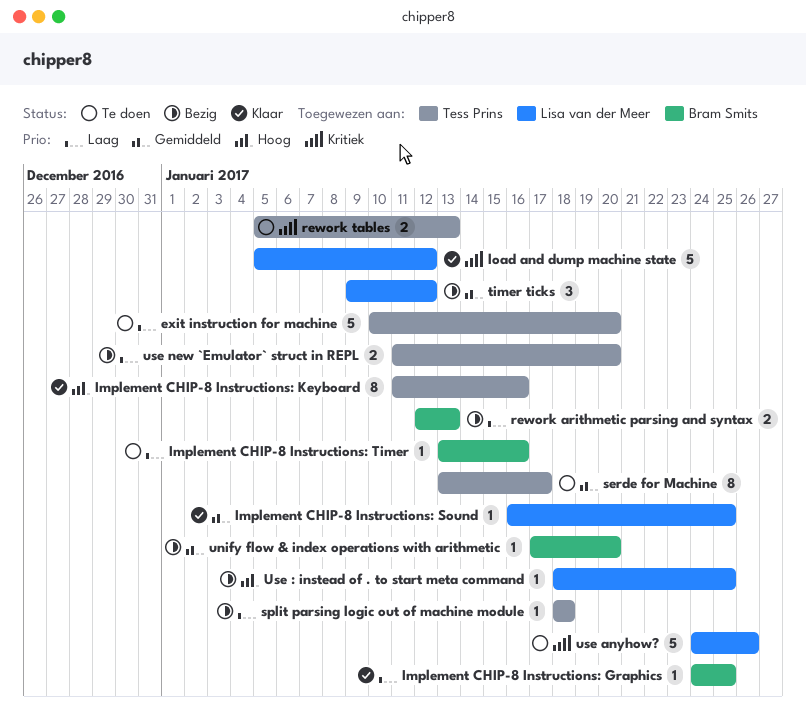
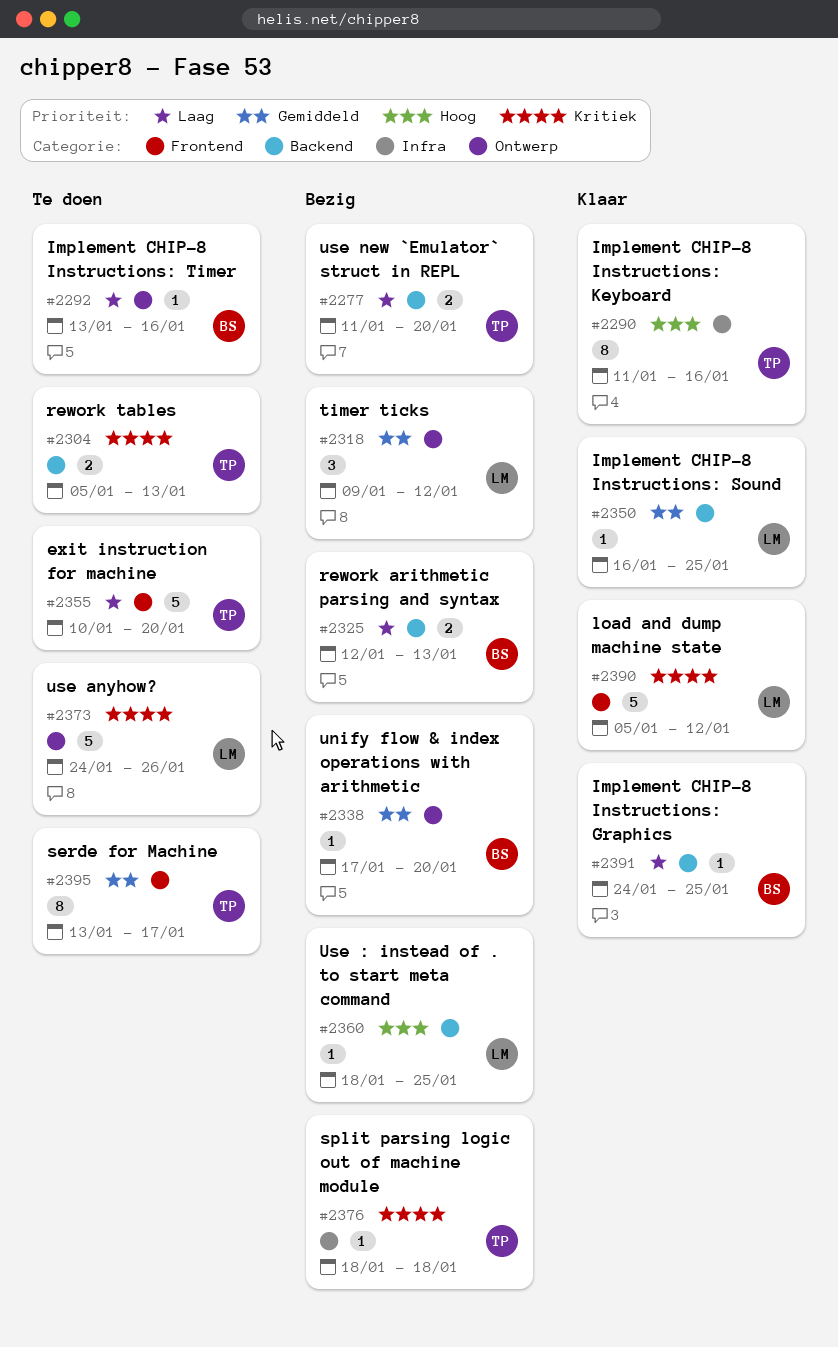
split parsing logic out of machine module, priority: Laag -> Kritiek

